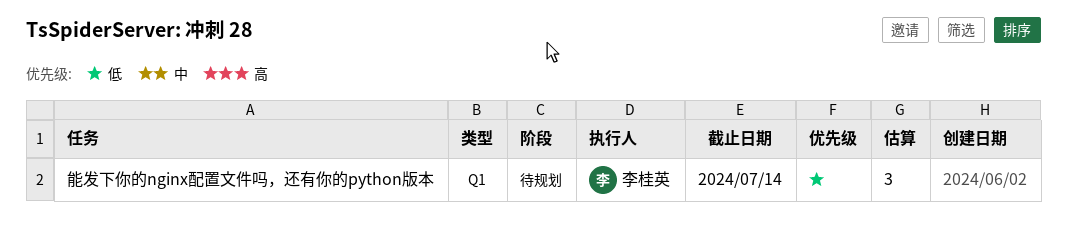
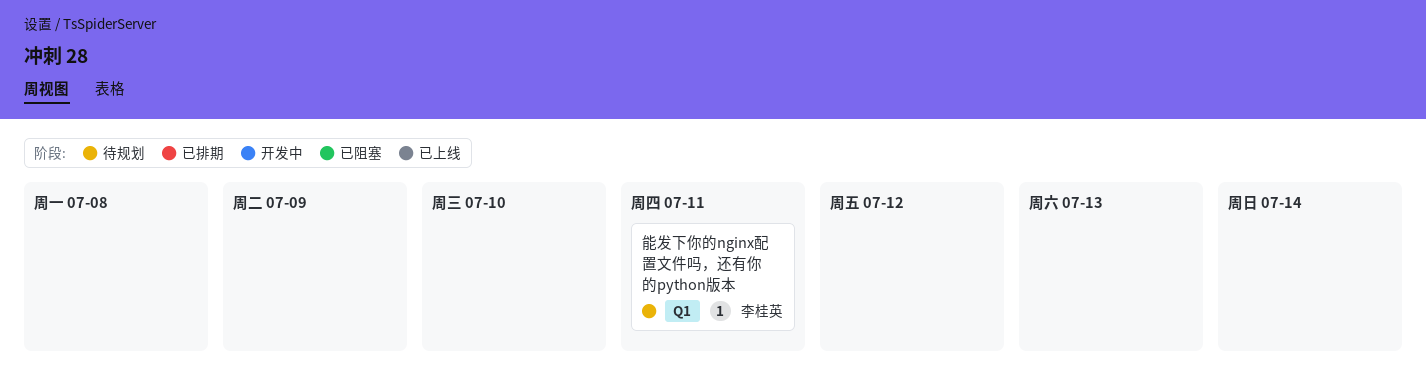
能发下你的nginx配置文件吗，还有你的python版本, estimate: 3 -> 1
能发下你的nginx配置文件吗，还有你的python版本, due: Jul 14 -> Jul 11

